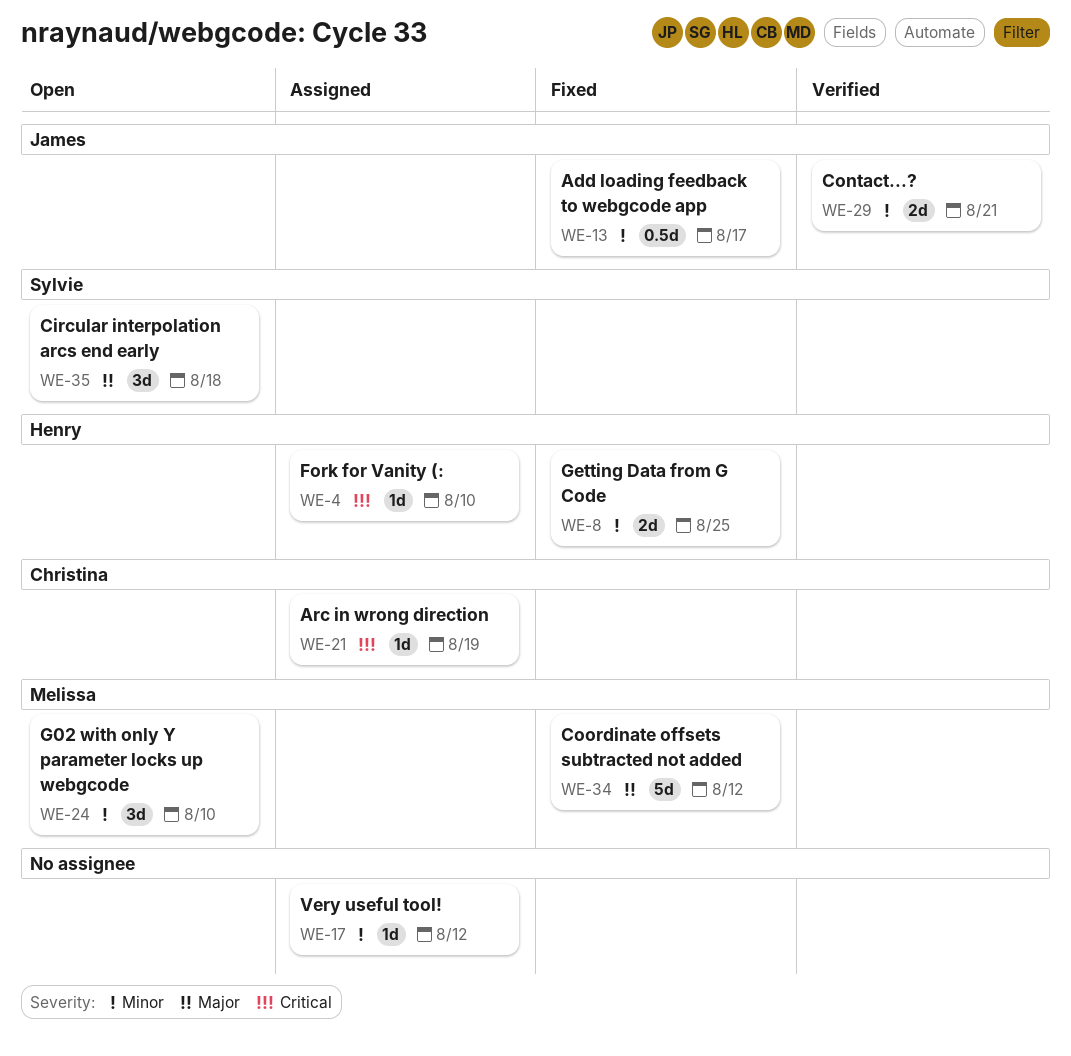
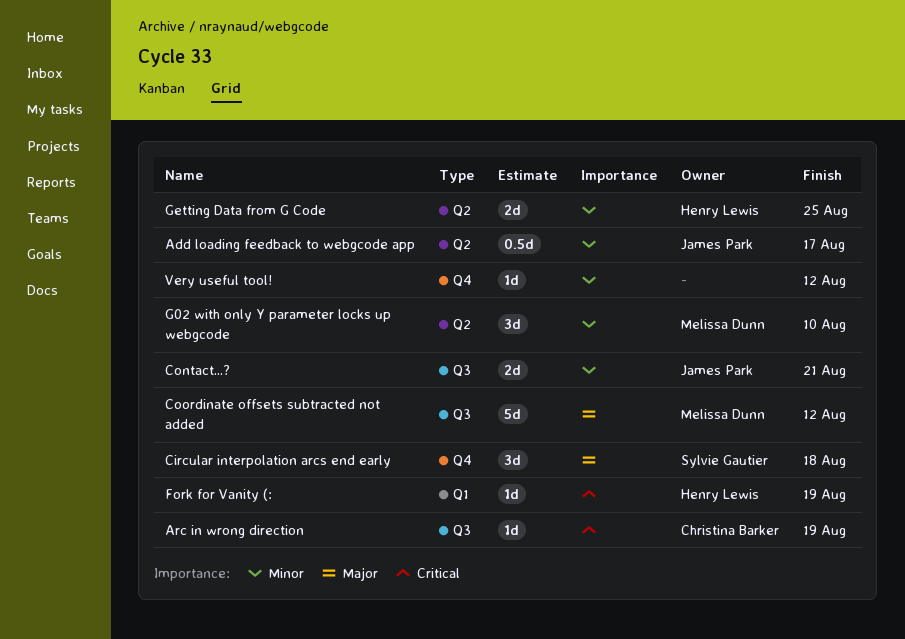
Fork for Vanity (:, due: Aug 10 -> Aug 19

